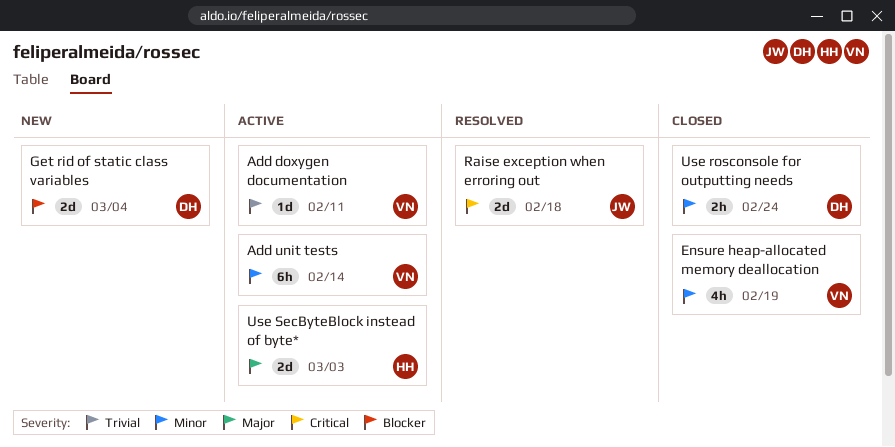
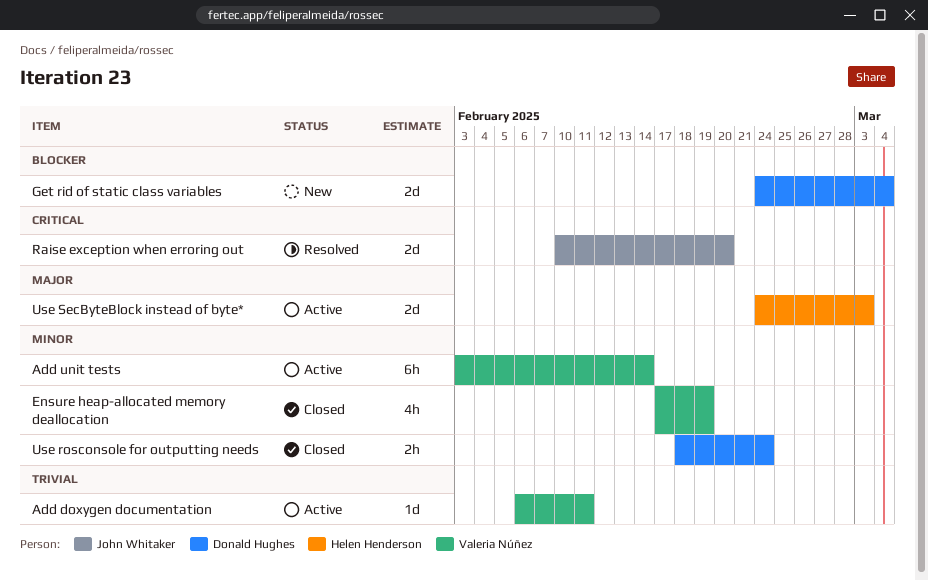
Raise exception when erroring out, due: Feb 18 -> Feb 20

